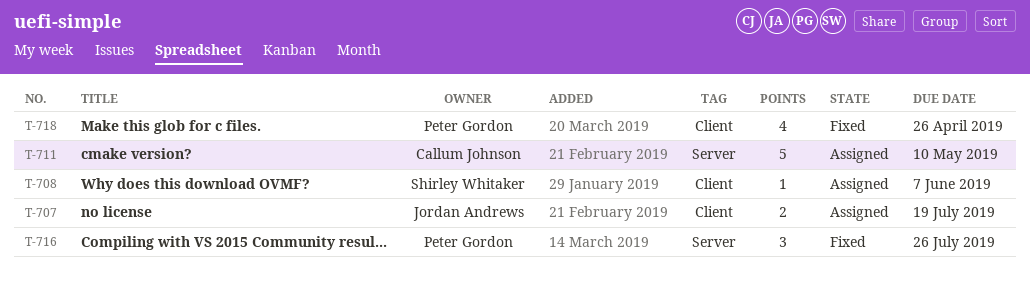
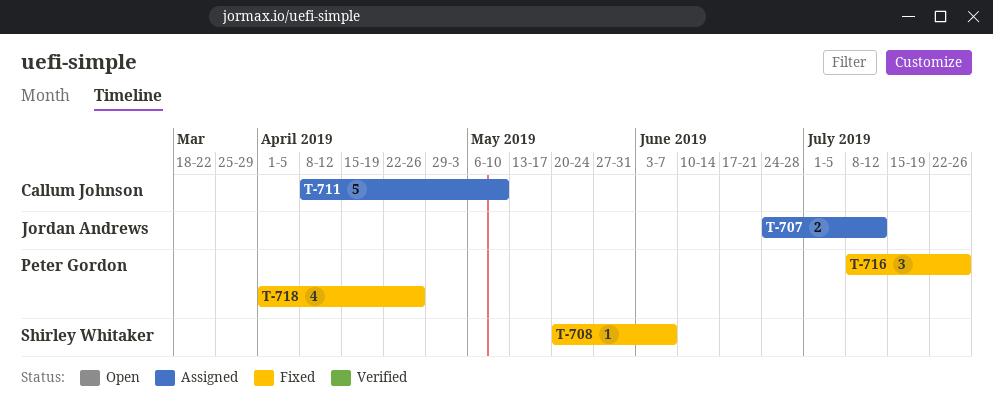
T-707, due: Jul 19 -> Jul 12
T-708, status: Assigned -> Fixed

